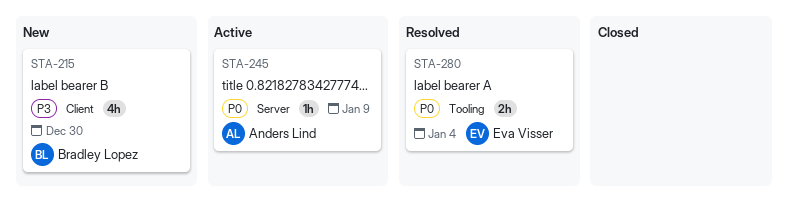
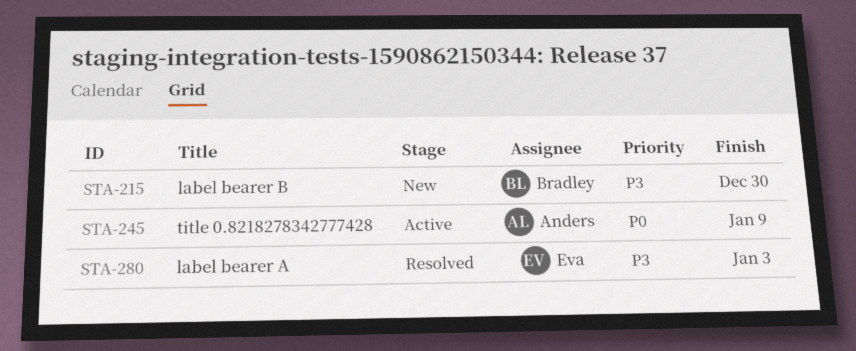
STA-280, priority: P0 -> P3
STA-280, due: Jan 4 -> Jan 3

